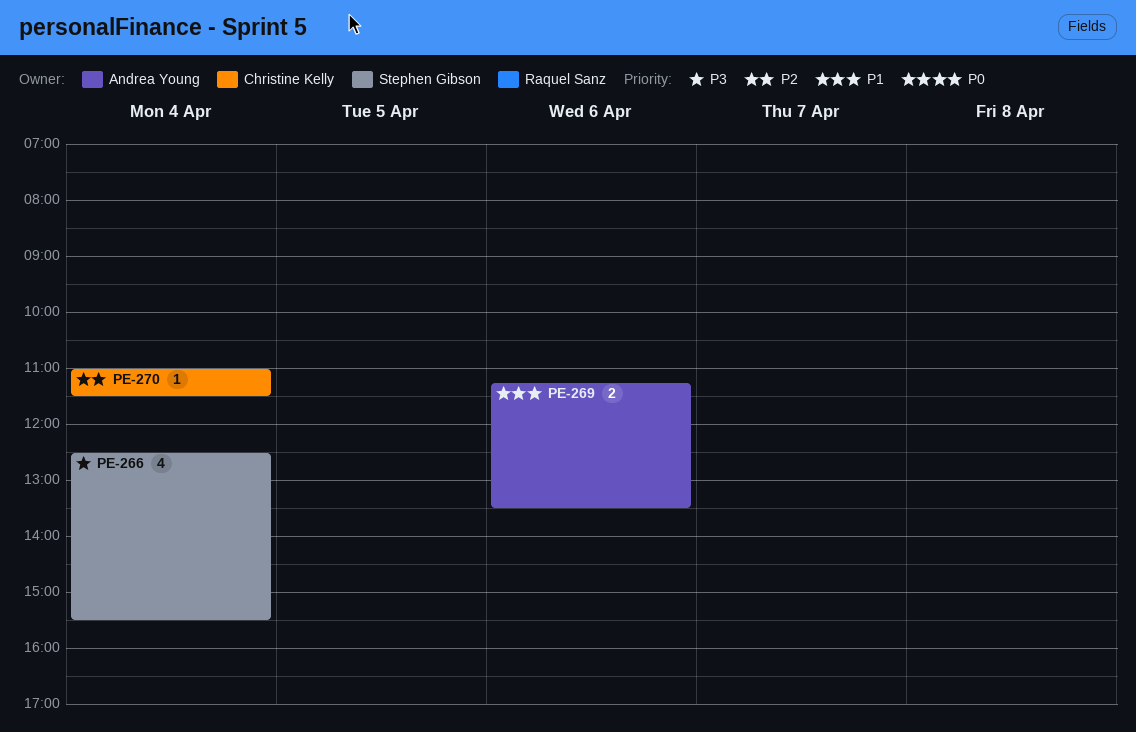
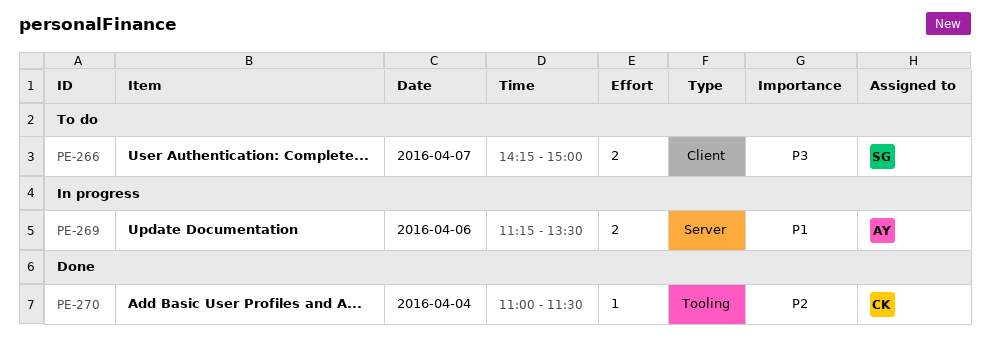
PE-266, estimate: 4 -> 2
PE-266, day: Apr 4 -> Apr 7
PE-266, begins: 12:30 -> 14:15
PE-266, ends: 15:30 -> 15:00

